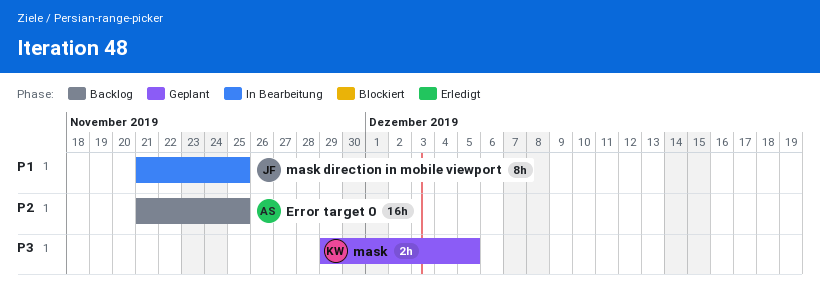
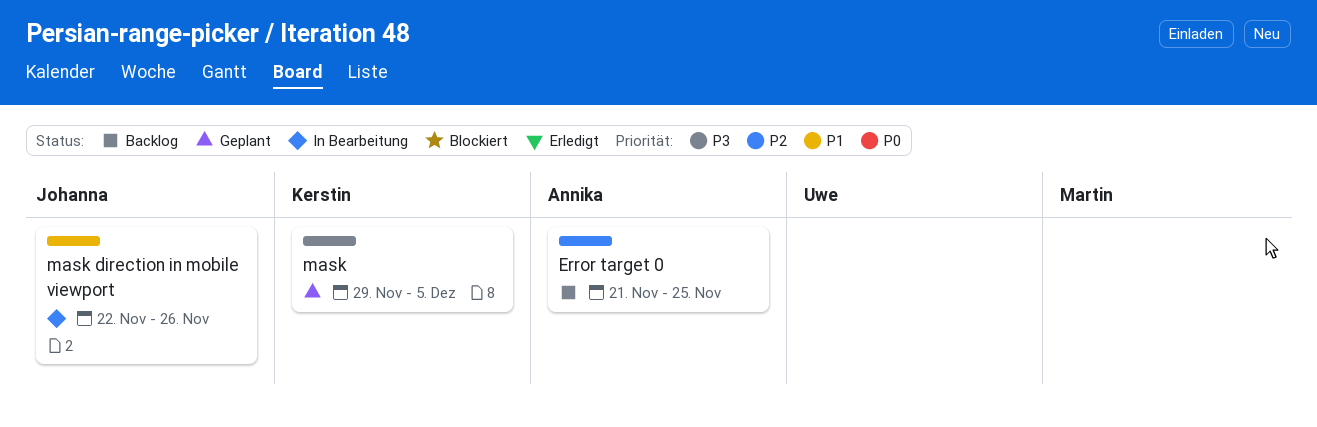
mask direction in mobile viewport, start: Nov 21 -> Nov 22
mask direction in mobile viewport, due: Nov 25 -> Nov 26

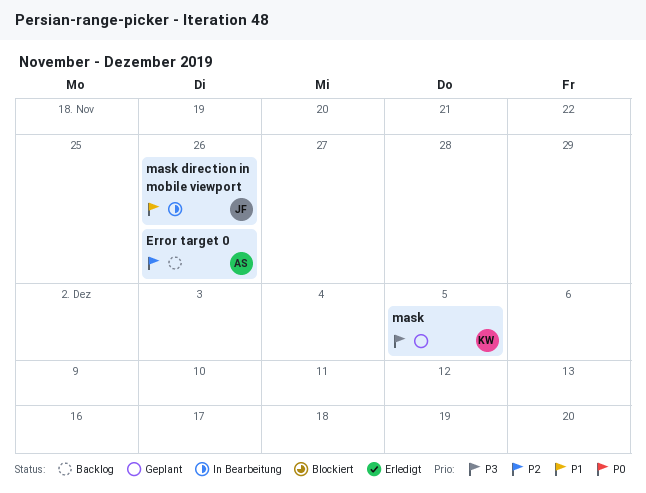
Error target 0, due: Nov 25 -> Nov 26

